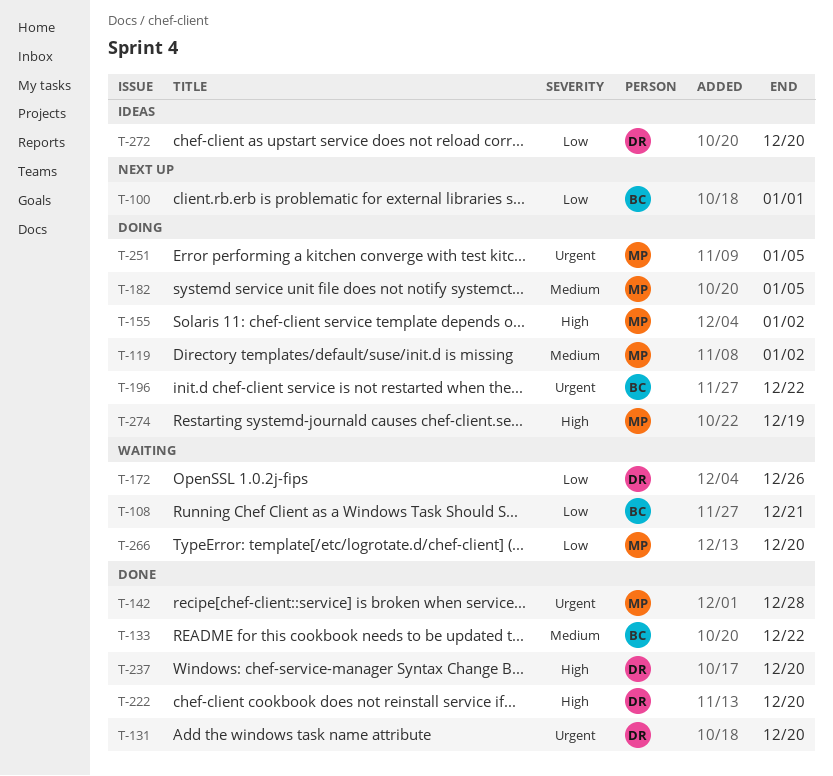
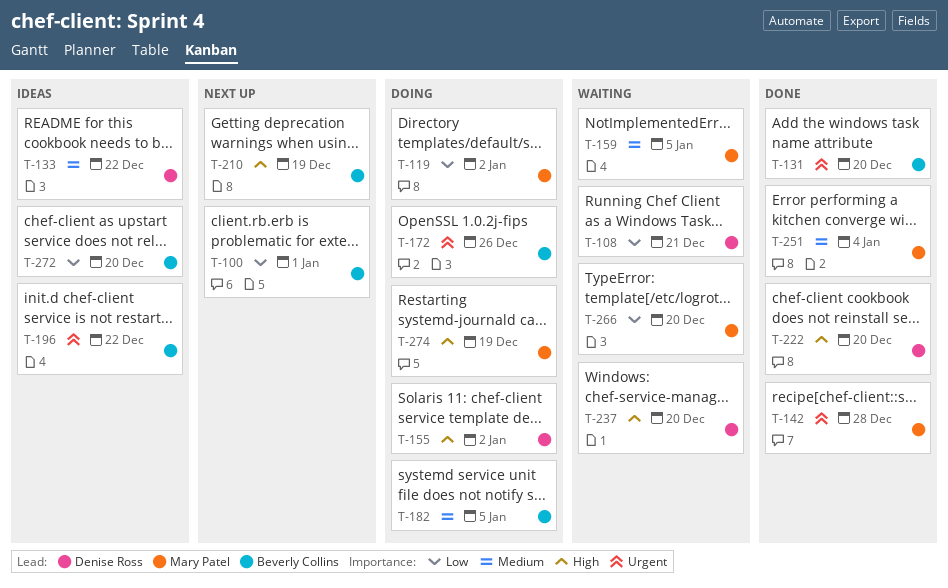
T-108, owner: Beverly Collins -> Denise Ross
T-119, priority: Medium -> Low
T-131, owner: Denise Ross -> Beverly Collins
T-133, status: Done -> Ideas
T-133, owner: Beverly Collins -> Denise Ross
T-155, owner: Mary Patel -> Denise Ross
T-159: none -> present
T-172, status: Waiting -> Doing
T-172, owner: Denise Ross -> Beverly Collins
T-172, priority: Low -> Urgent
T-182, owner: Mary Patel -> Beverly Collins
T-196, status: Doing -> Ideas
T-210: none -> present
T-237, status: Done -> Waiting
T-251, status: Doing -> Done
T-251, priority: Urgent -> Medium
T-251, due: Jan 5 -> Jan 4
T-272, owner: Denise Ross -> Beverly Collins

